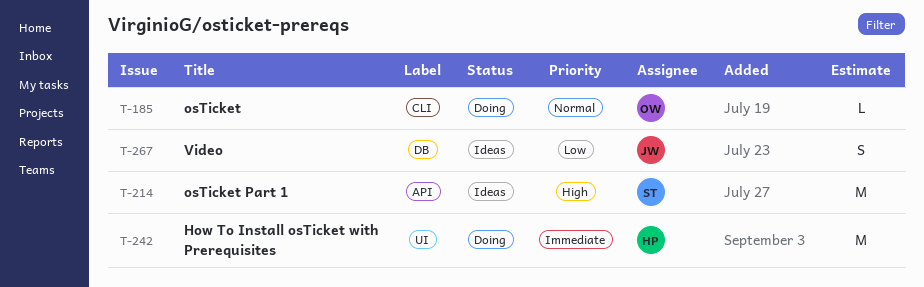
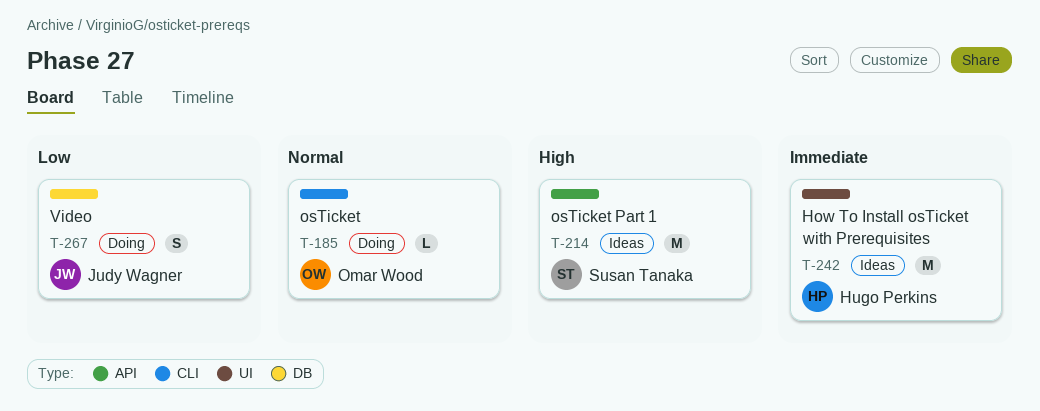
T-242, status: Doing -> Ideas
T-267, status: Ideas -> Doing

